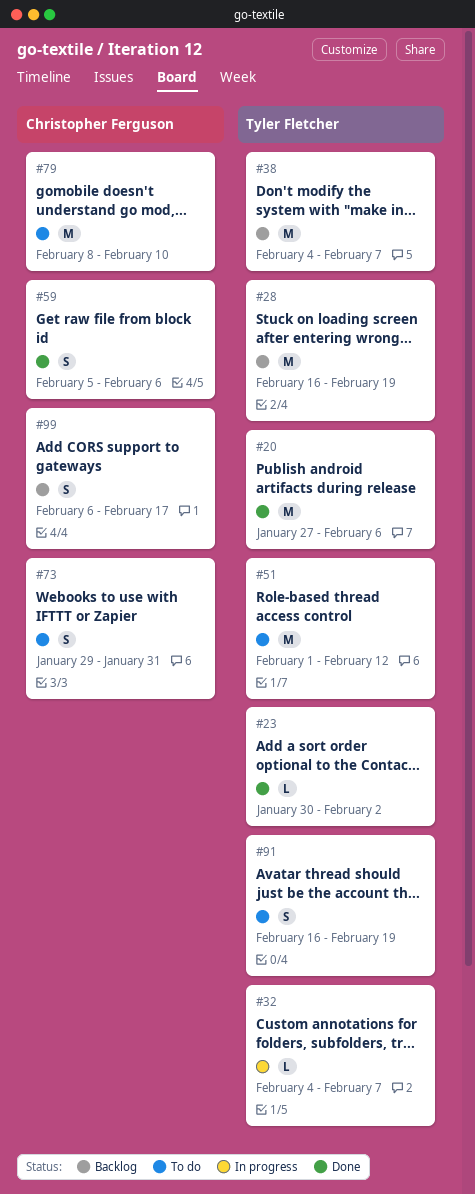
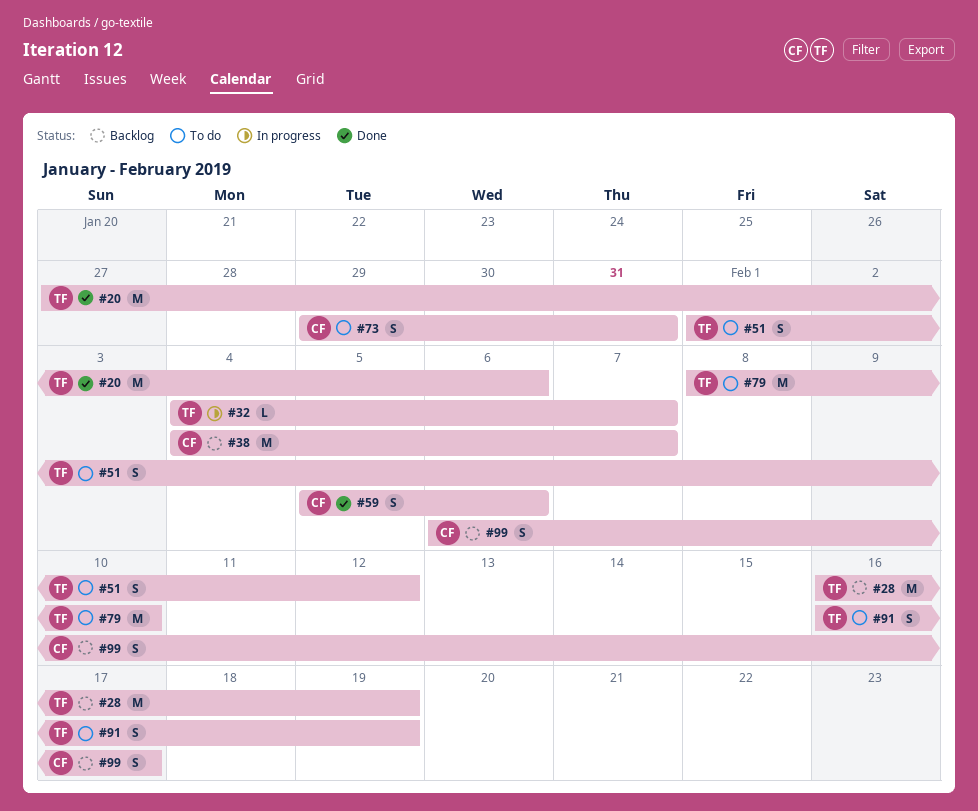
#23: present -> none
#38, owner: Tyler Fletcher -> Christopher Ferguson
#51, estimate: M -> S
#79, owner: Christopher Ferguson -> Tyler Fletcher

